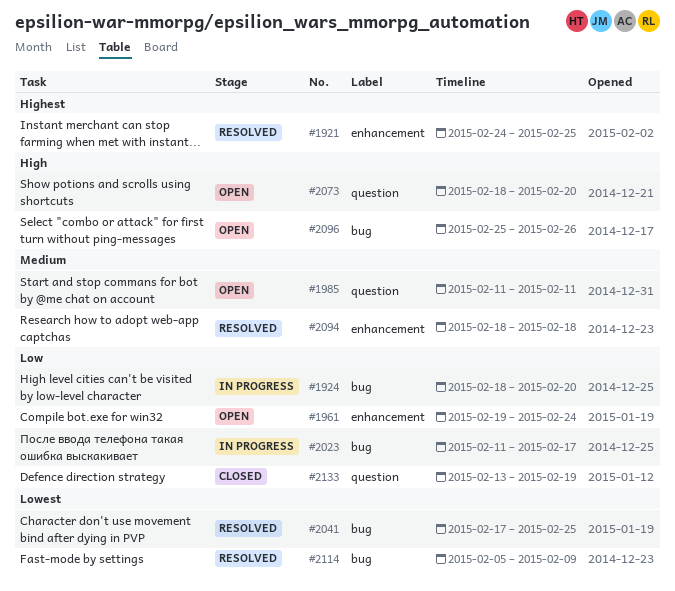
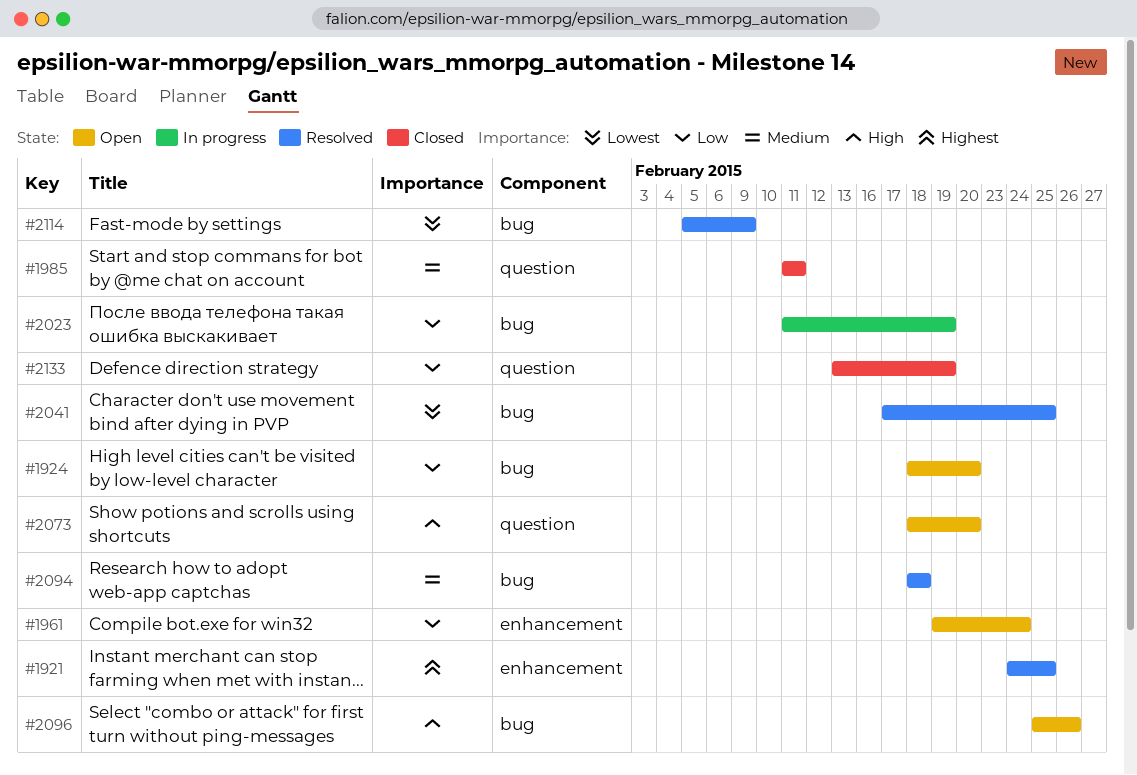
#1924, status: In progress -> Open
#1985, status: Open -> Closed
#2023, due: Feb 17 -> Feb 19
#2094, label: enhancement -> bug

